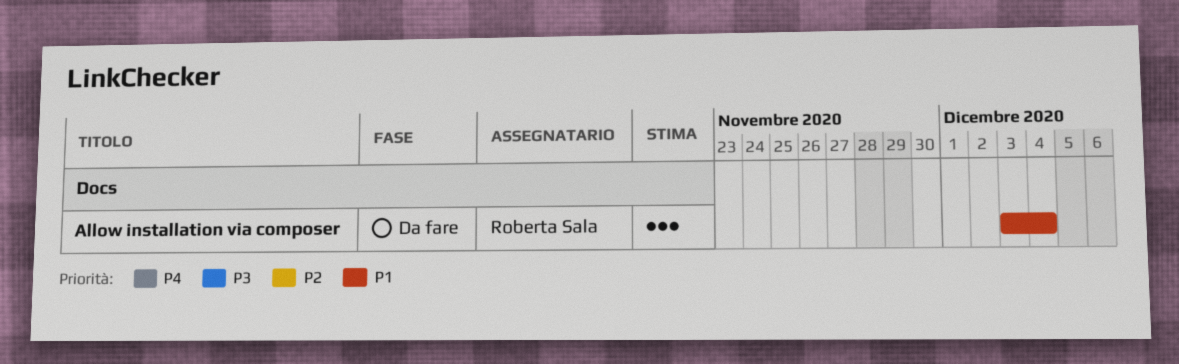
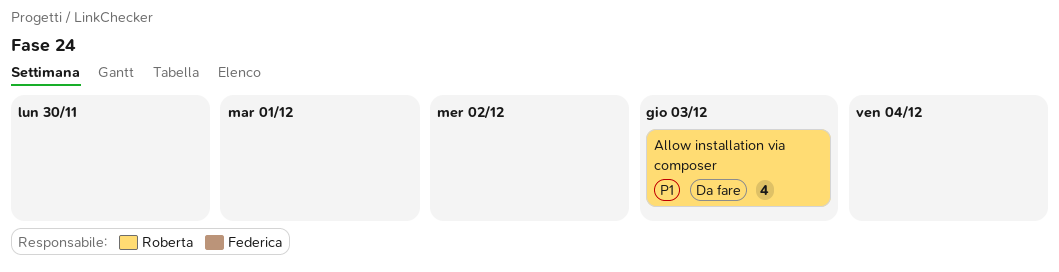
Allow installation via composer, estimate: 3 -> 4
Allow installation via composer, due: Dec 4 -> Dec 3

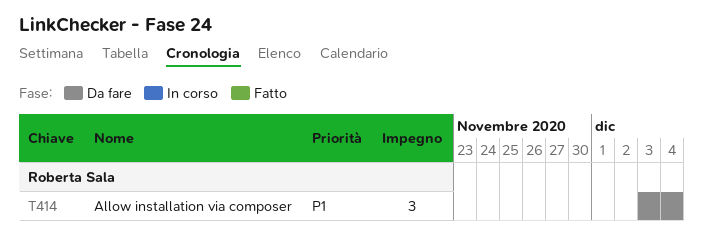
Allow installation via composer, estimate: 4 -> 3
Allow installation via composer, due: Dec 3 -> Dec 4

